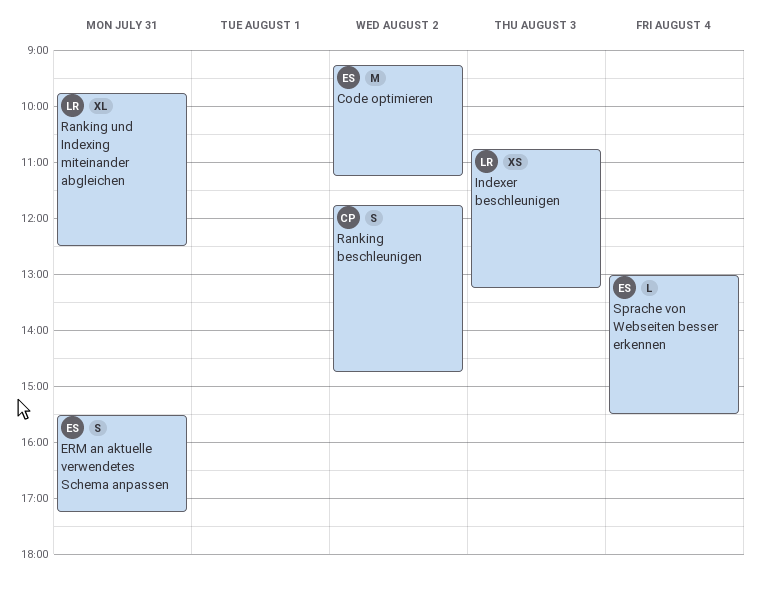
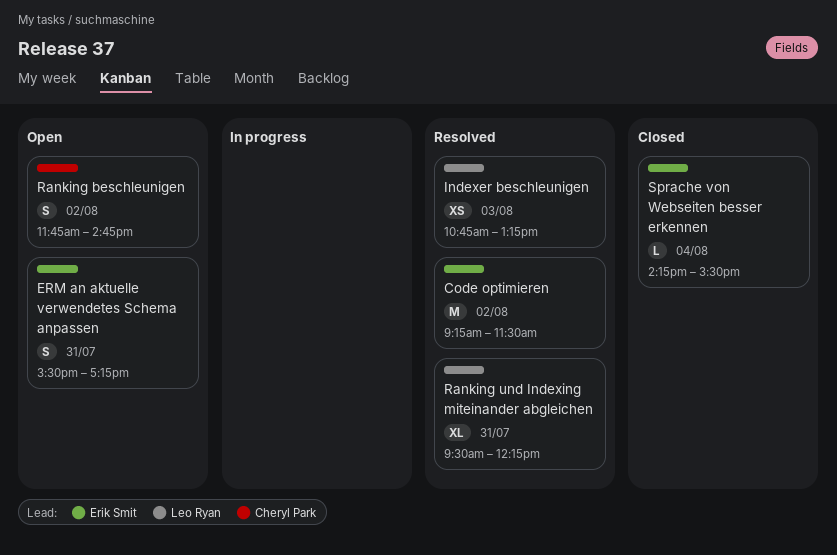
Code optimieren, ends: 11:15 -> 11:30
Ranking und Indexing miteinander abgleichen, begins: 09:45 -> 09:30
Ranking und Indexing miteinander abgleichen, ends: 12:30 -> 12:15
Sprache von Webseiten besser erkennen, begins: 13:00 -> 14:15

